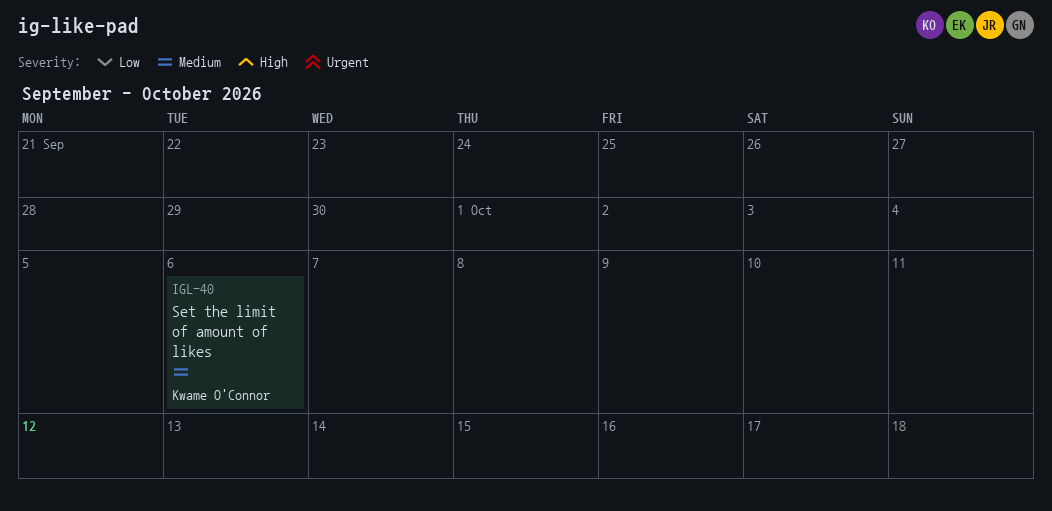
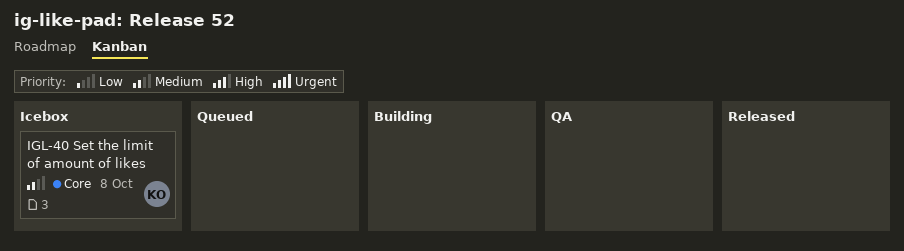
IGL-40, due: Oct 6 -> Oct 8

